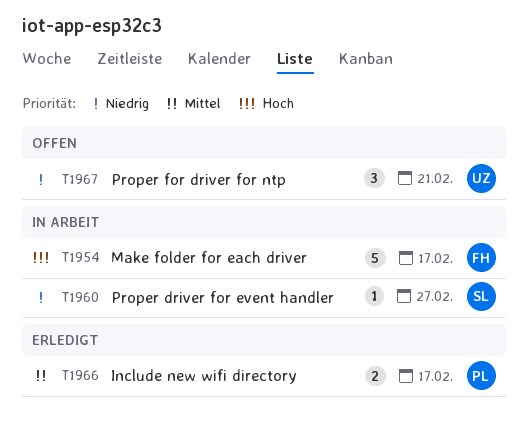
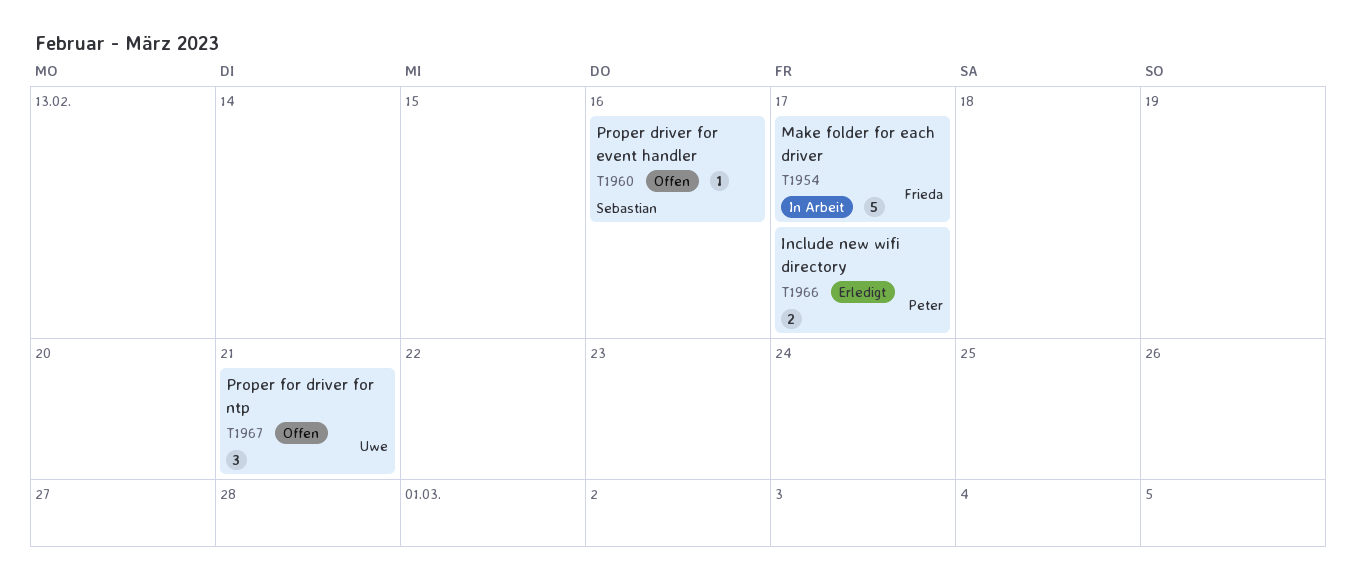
T1960, status: In Arbeit -> Offen
T1960, due: Feb 27 -> Feb 16

